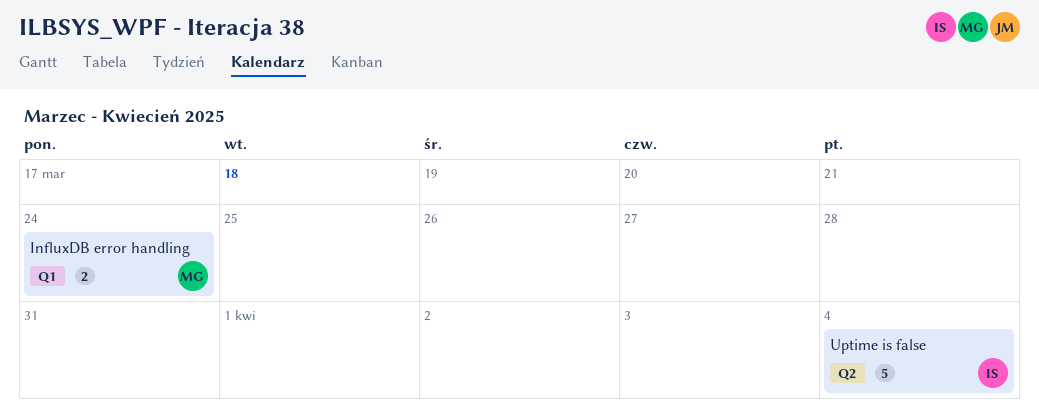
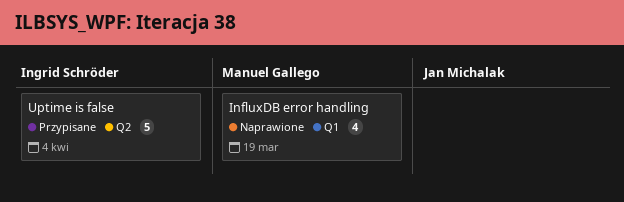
InfluxDB error handling, estimate: 2 -> 4
InfluxDB error handling, due: Mar 24 -> Mar 19

